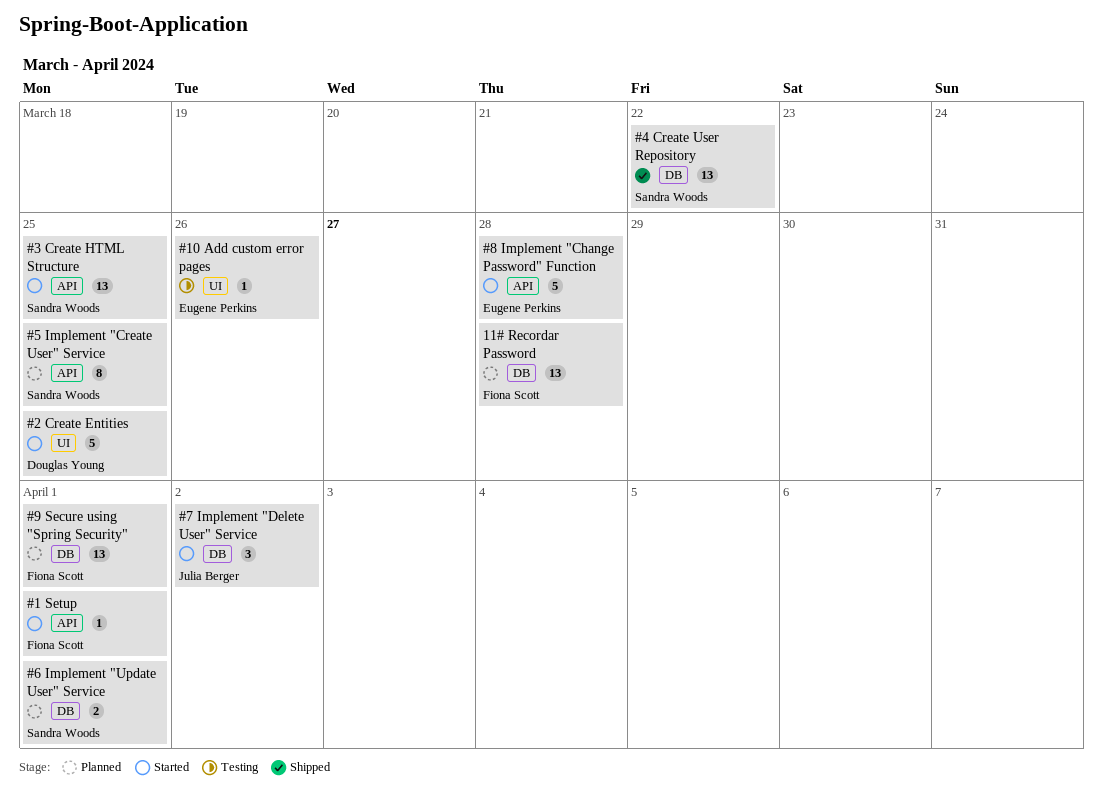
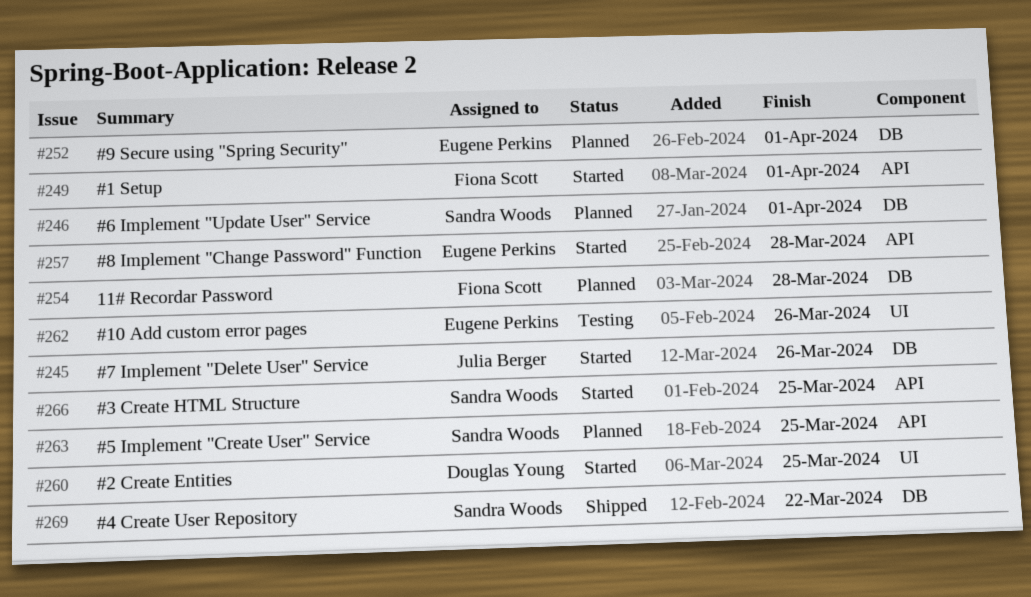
#7 Implement "Delete User" Service, due: Apr 2 -> Mar 26
#9 Secure using "Spring Security", owner: Fiona Scott -> Eugene Perkins

